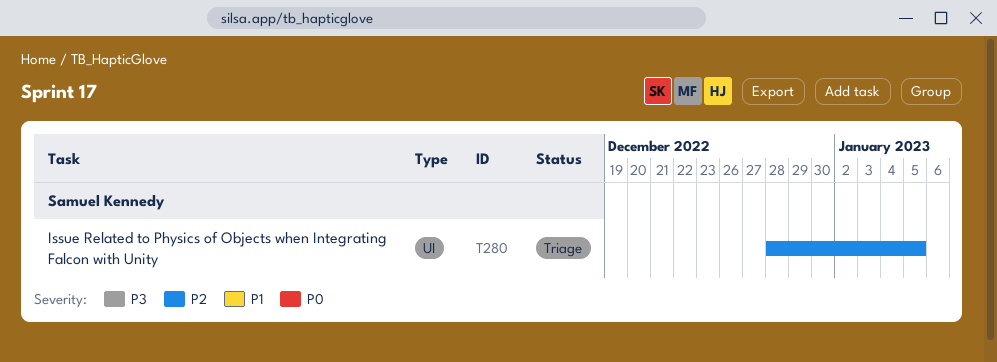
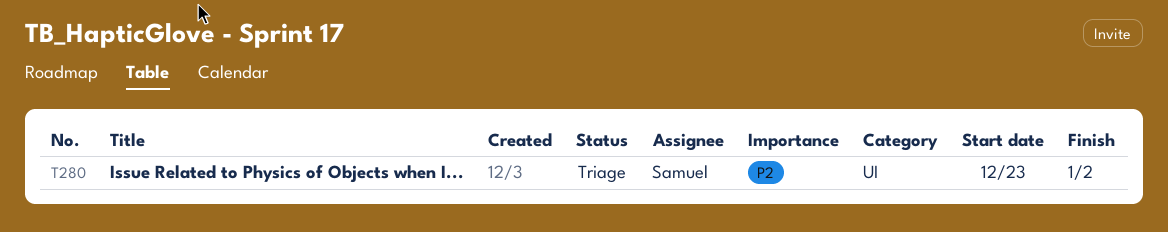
T280, start: Dec 28 -> Dec 23
T280, due: Jan 5 -> Jan 2

